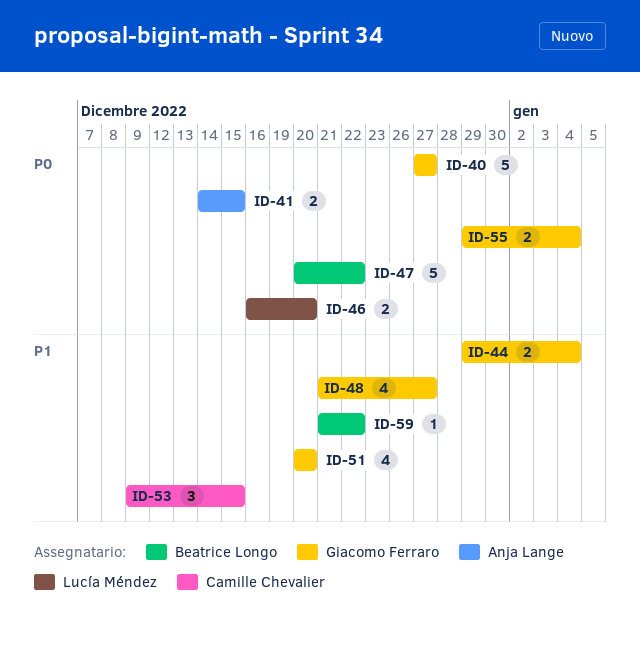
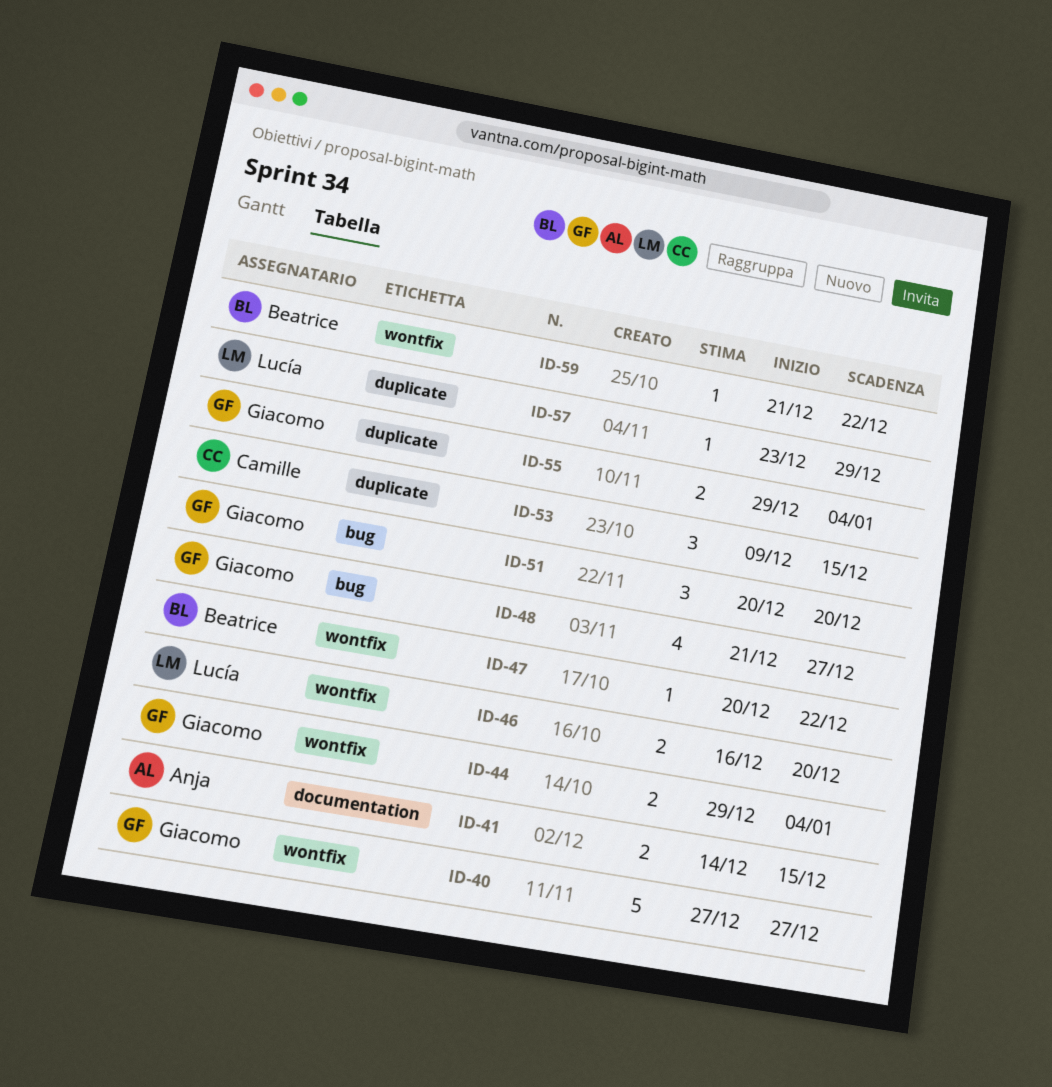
ID-47, estimate: 5 -> 1
ID-51, estimate: 4 -> 3
ID-57: none -> present

